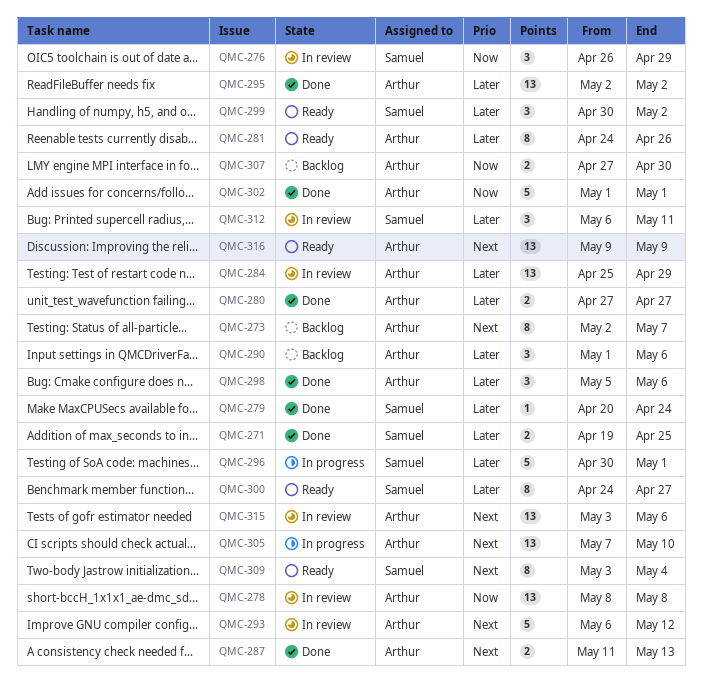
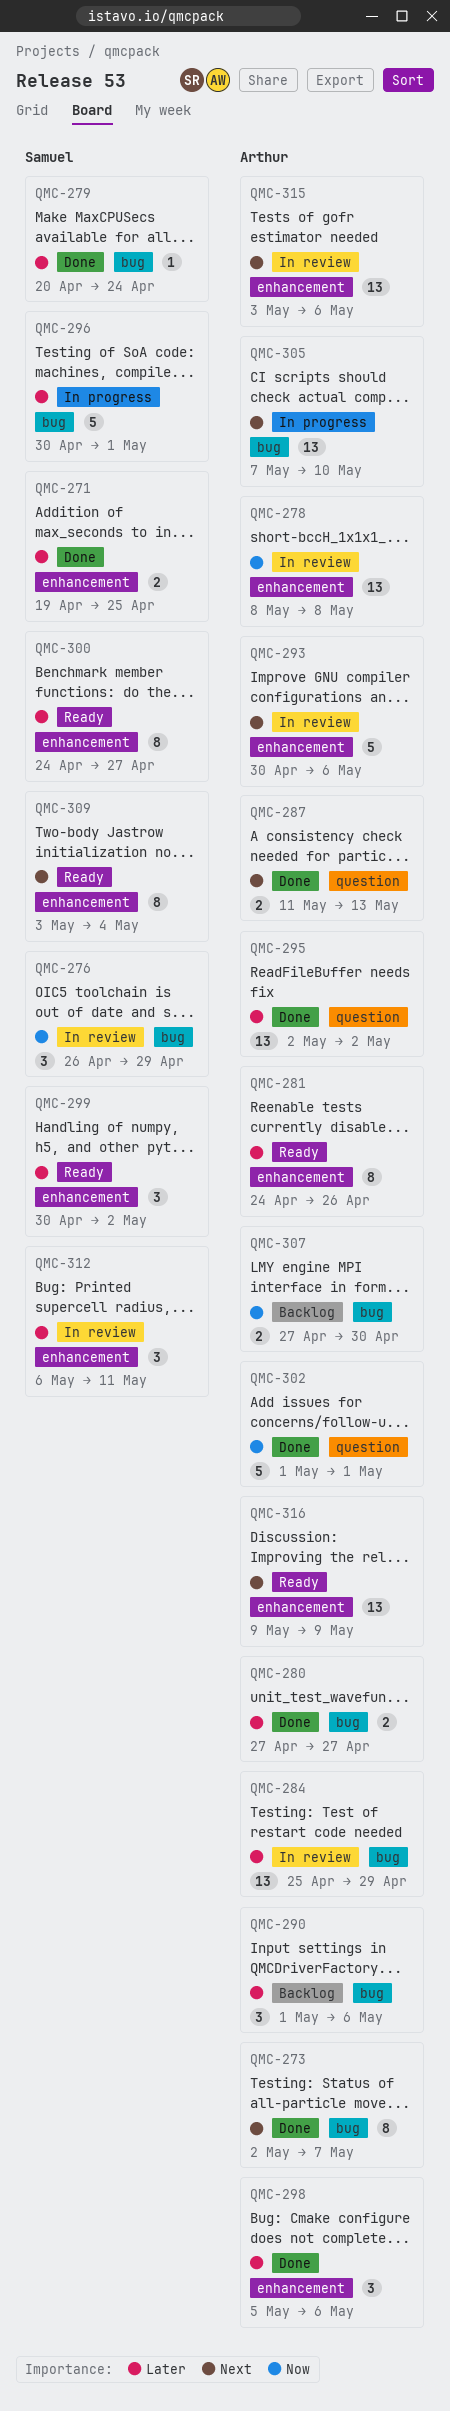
QMC-273, status: Backlog -> Done
QMC-293, start: May 6 -> Apr 30
QMC-293, due: May 12 -> May 6

